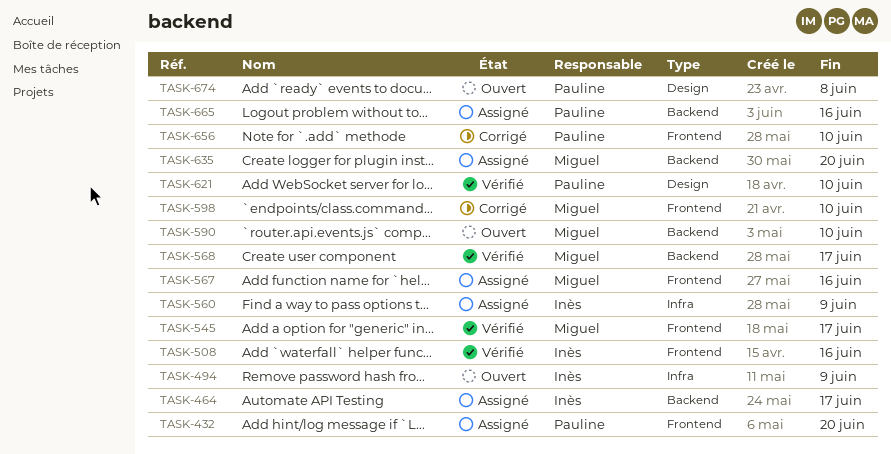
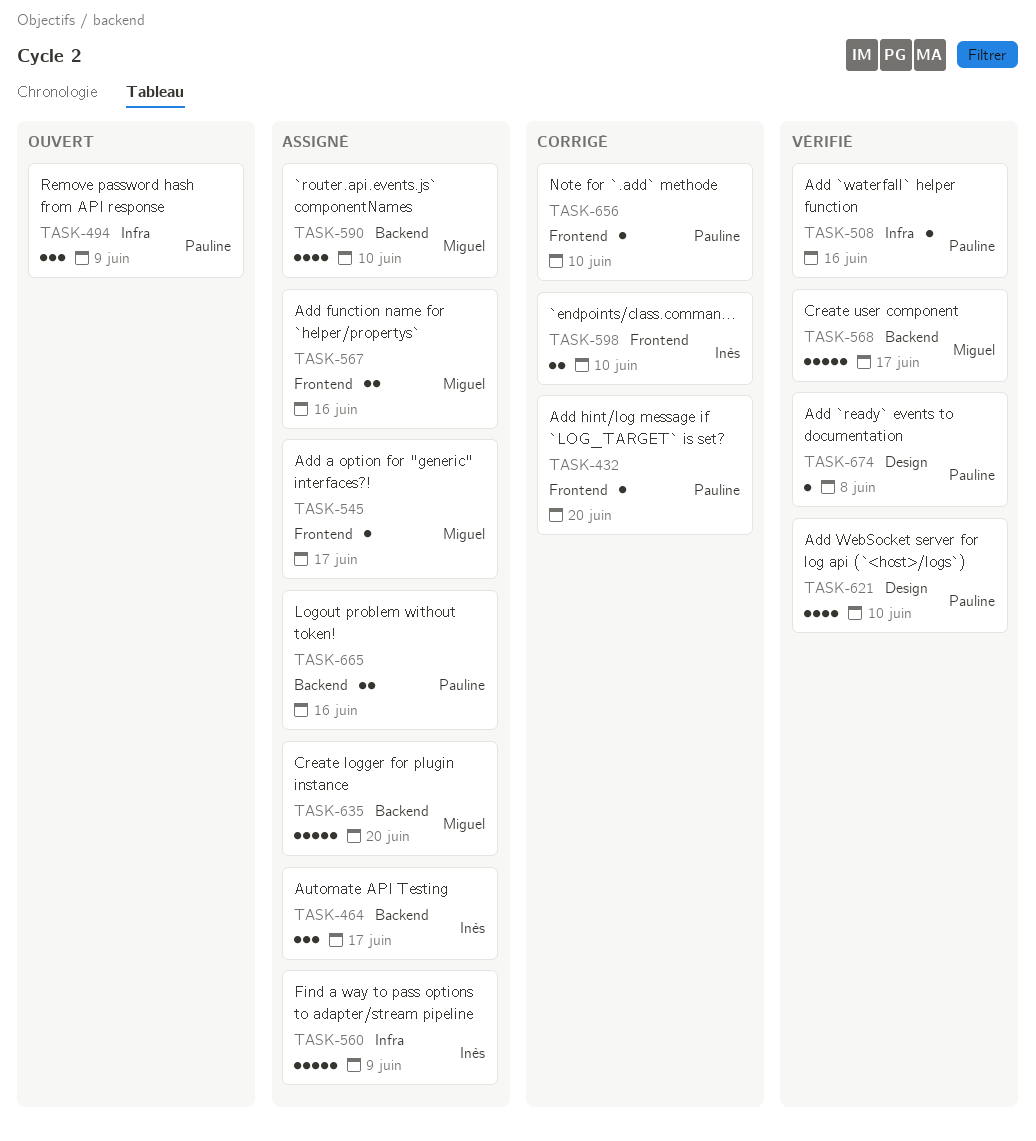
TASK-432, status: Assigné -> Corrigé
TASK-494, owner: Inès -> Pauline
TASK-508, owner: Inès -> Pauline
TASK-508, label: Frontend -> Infra
TASK-545, status: Vérifié -> Assigné
TASK-590, status: Ouvert -> Assigné
TASK-598, owner: Miguel -> Inès
TASK-674, status: Ouvert -> Vérifié

